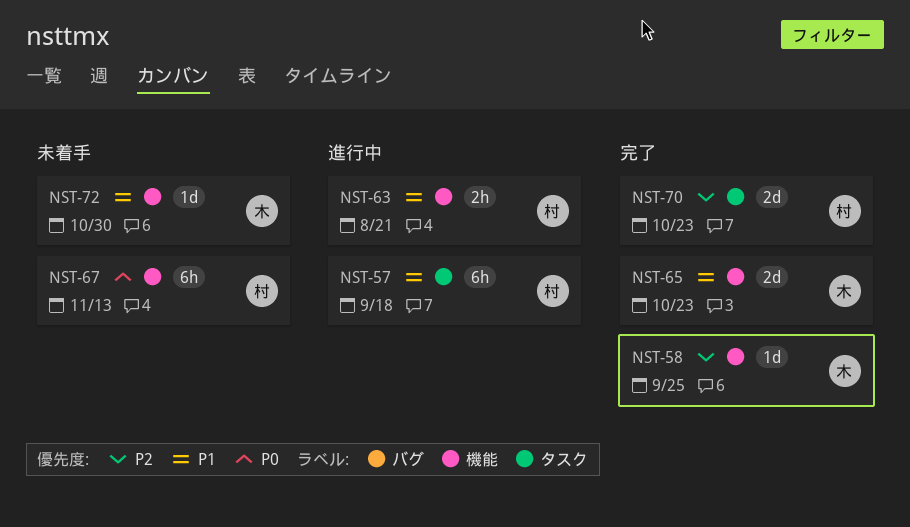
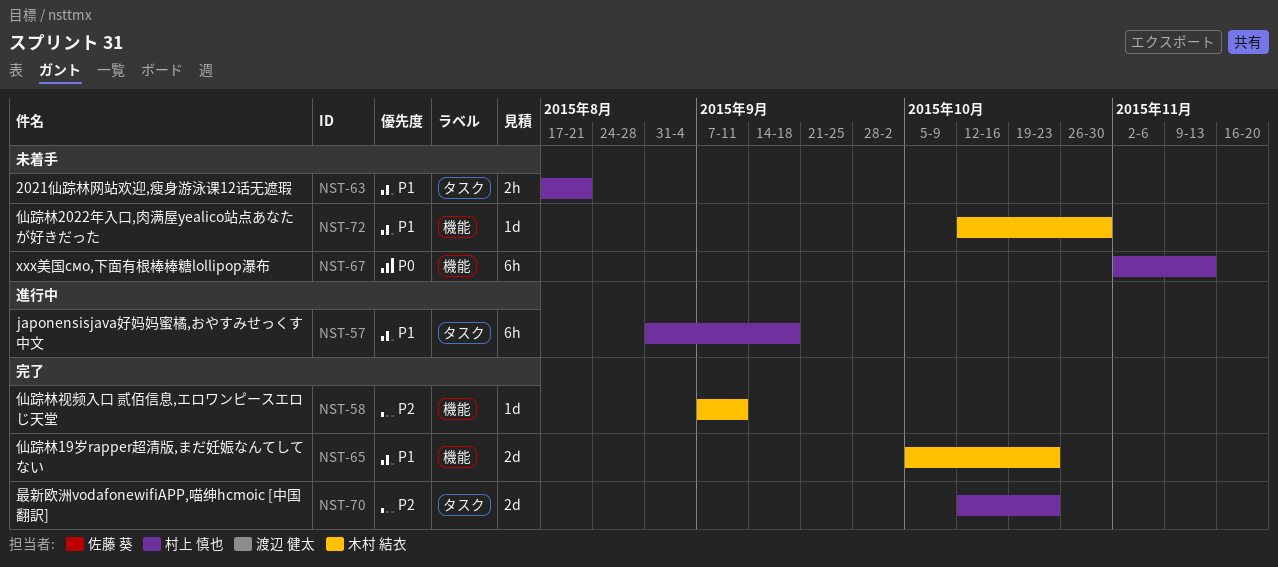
NST-58, due: Sep 25 -> Sep 11
NST-63, status: 進行中 -> 未着手
NST-63, label: 機能 -> タスク

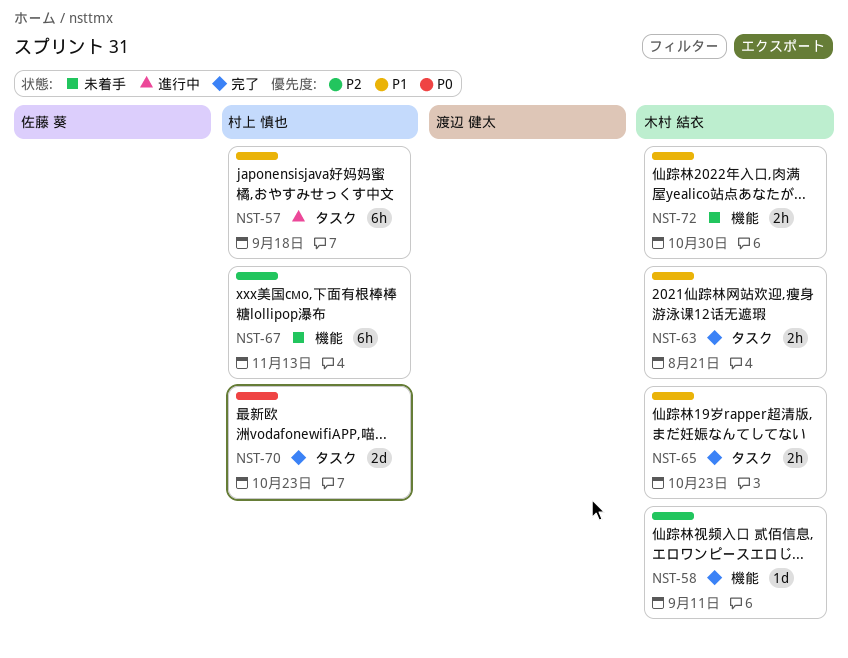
NST-63, status: 未着手 -> 完了
NST-63, owner: 村上 慎也 -> 木村 結衣
NST-65, label: 機能 -> タスク
NST-65, estimate: 2d -> 2h
NST-67, priority: P0 -> P2
NST-70, priority: P2 -> P0
NST-72, estimate: 1d -> 2h

